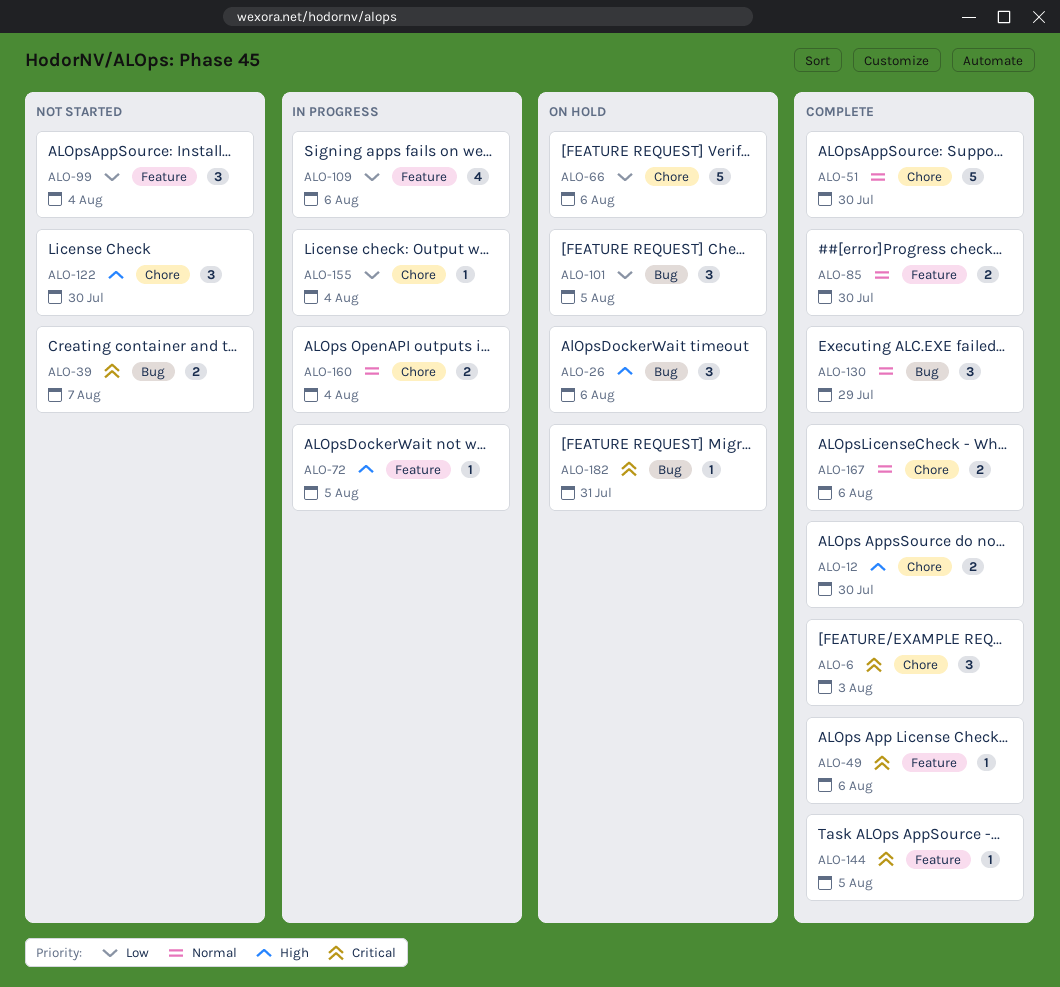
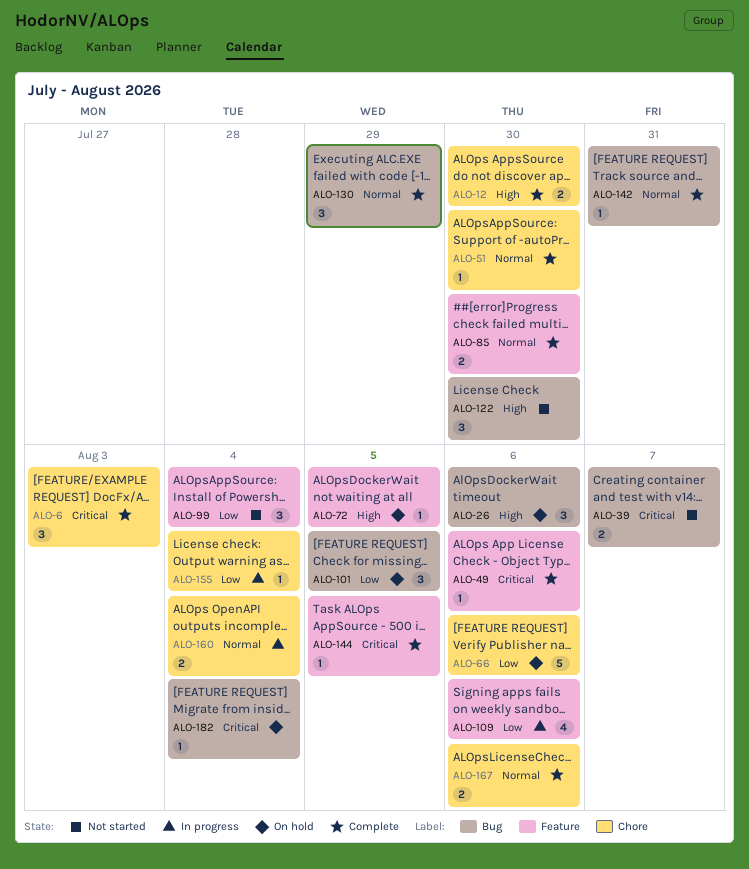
ALO-51, estimate: 5 -> 1
ALO-72, status: In progress -> On hold
ALO-122, label: Chore -> Bug
ALO-142: none -> present
ALO-182, due: Jul 31 -> Aug 4

